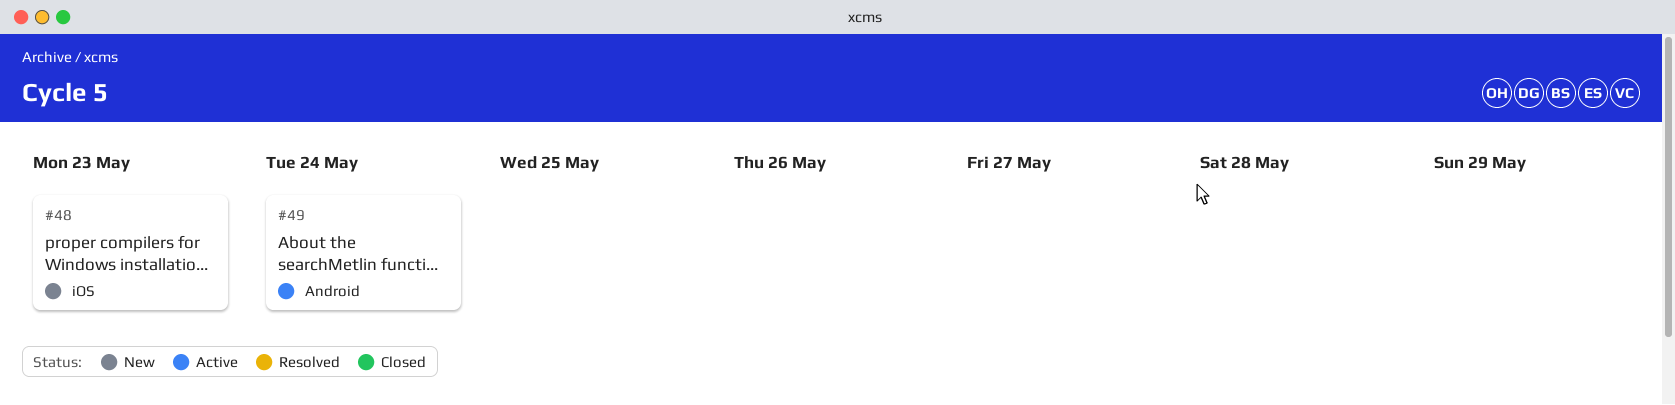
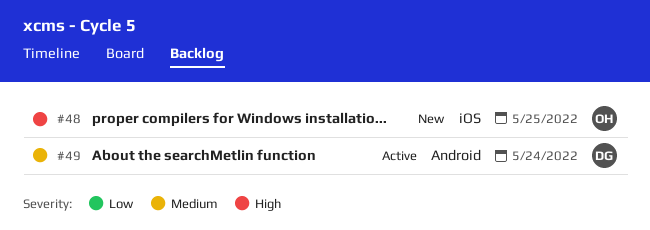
#48, due: May 23 -> May 25

